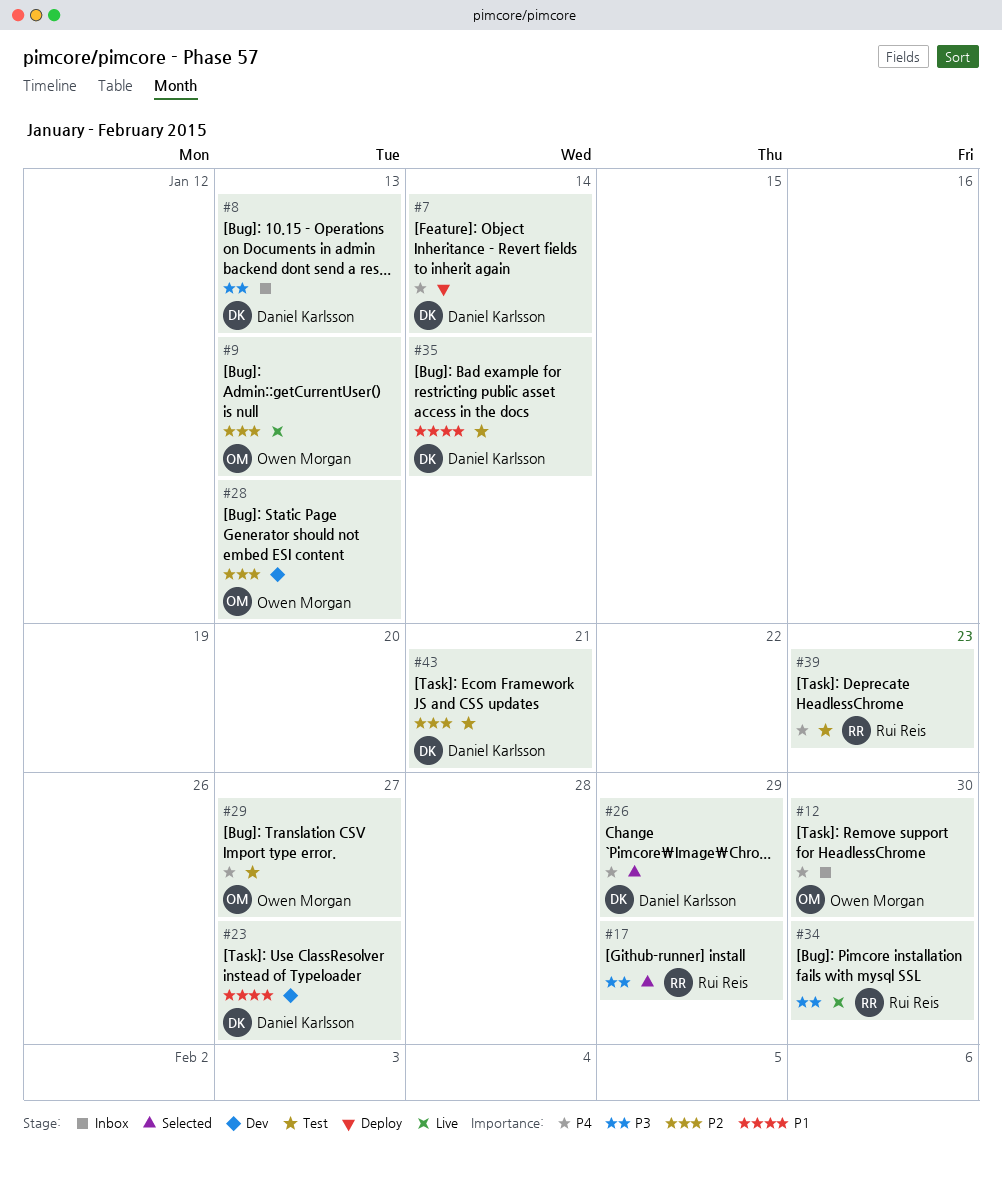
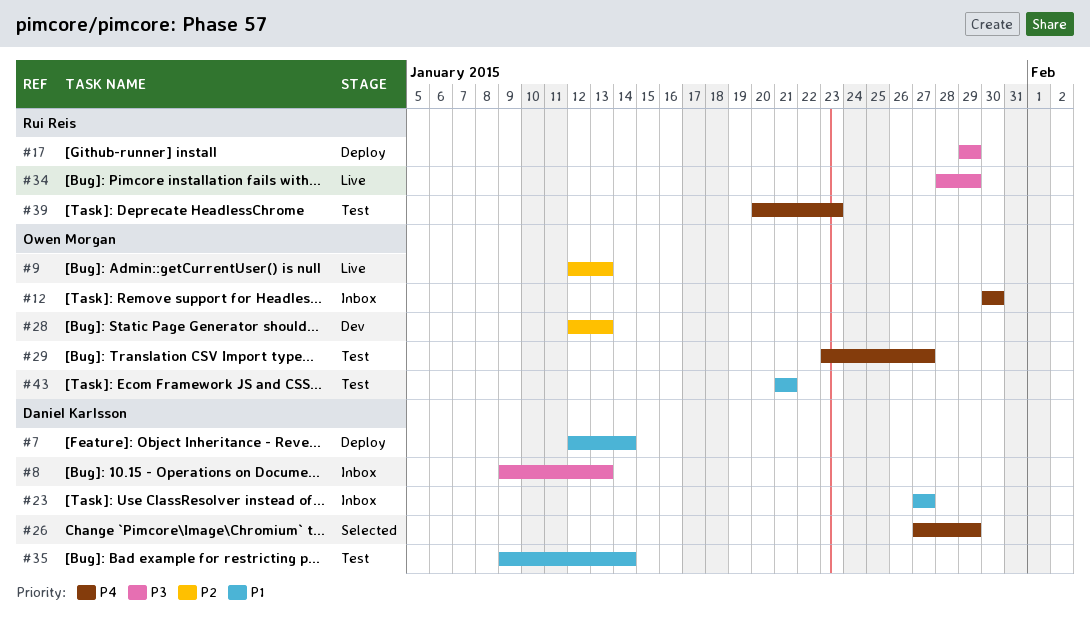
#7, priority: P4 -> P1
#17, status: Selected -> Deploy
#23, status: Dev -> Inbox
#34, due: Jan 30 -> Jan 29
#43, owner: Daniel Karlsson -> Owen Morgan
#43, priority: P2 -> P1

